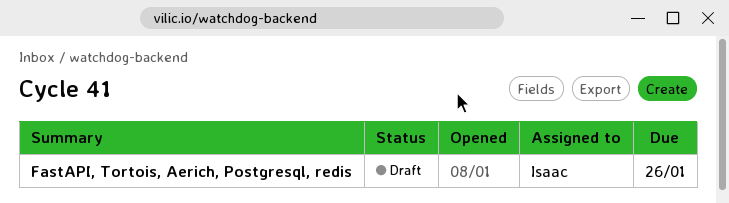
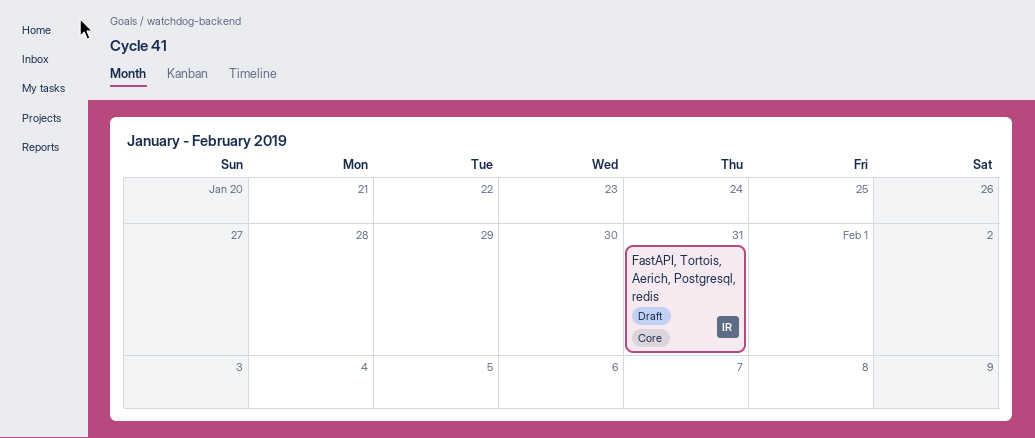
FastAPI, Tortois, Aerich, Postgresql, redis, due: Jan 26 -> Jan 31

